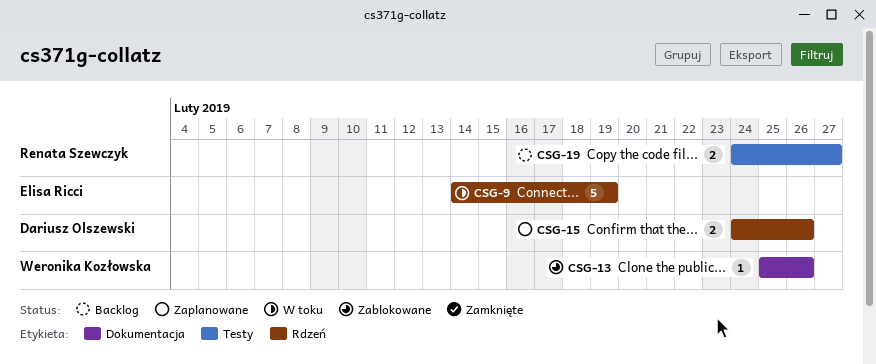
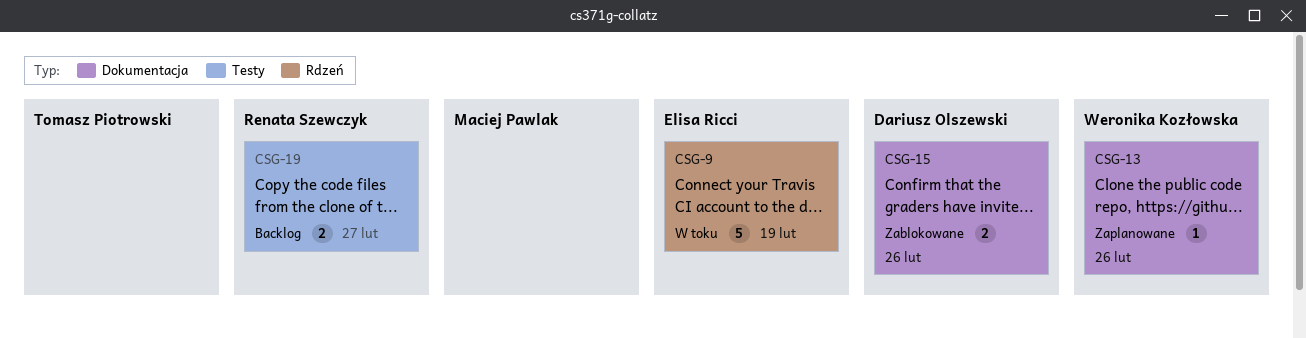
CSG-13, status: Zablokowane -> Zaplanowane
CSG-15, status: Zaplanowane -> Zablokowane
CSG-15, label: Rdzeń -> Dokumentacja

